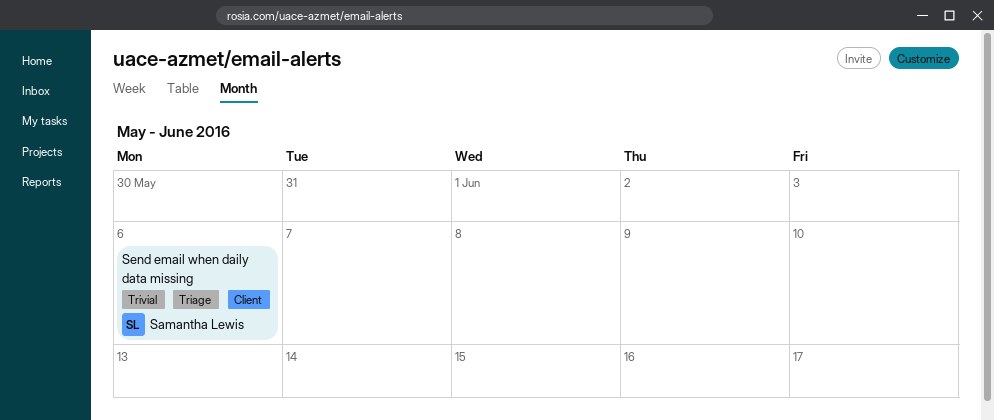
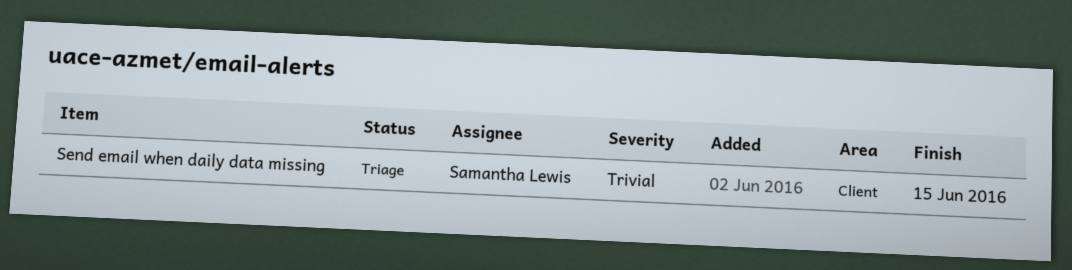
Send email when daily data missing, due: Jun 6 -> Jun 15

